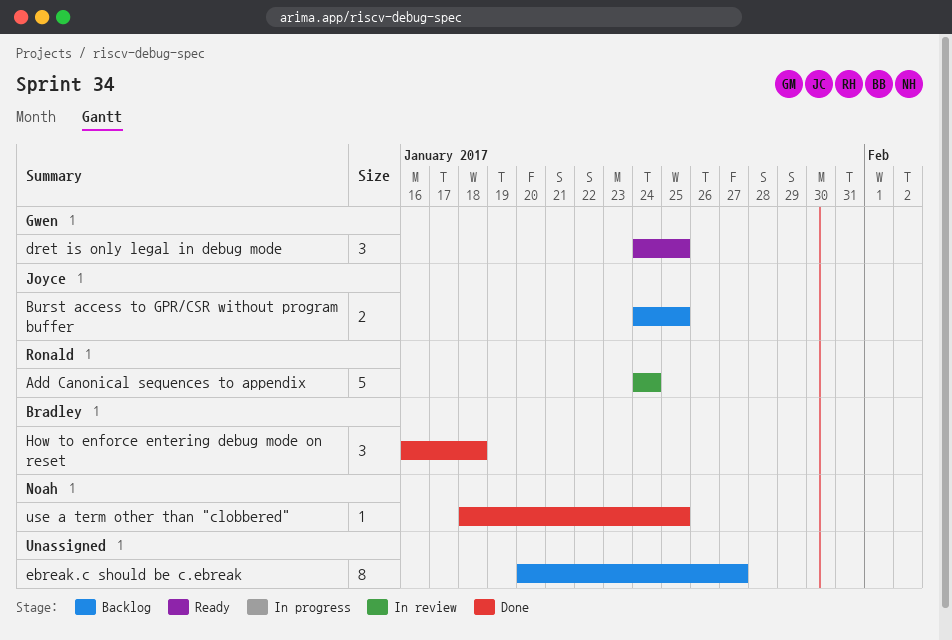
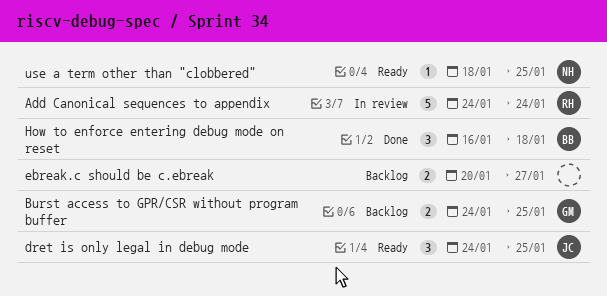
Burst access to GPR/CSR without program buffer, owner: Joyce -> Gwen
dret is only legal in debug mode, owner: Gwen -> Joyce
ebreak.c should be c.ebreak, estimate: 8 -> 2
use a term other than "clobbered", status: Done -> Ready

